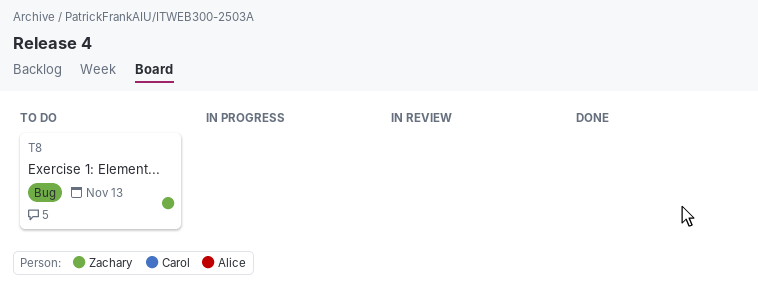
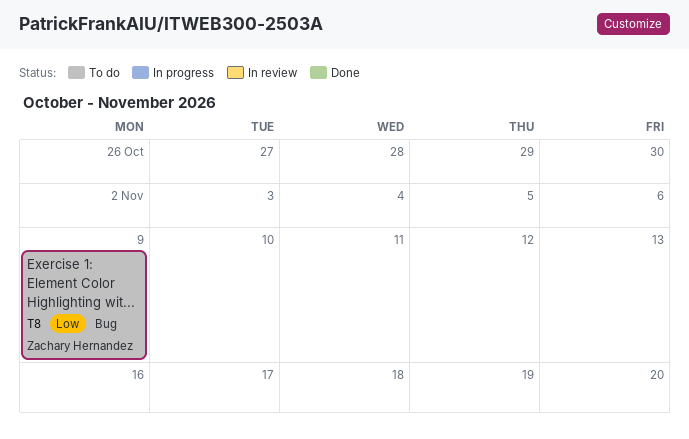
T8, due: Nov 13 -> Nov 9

